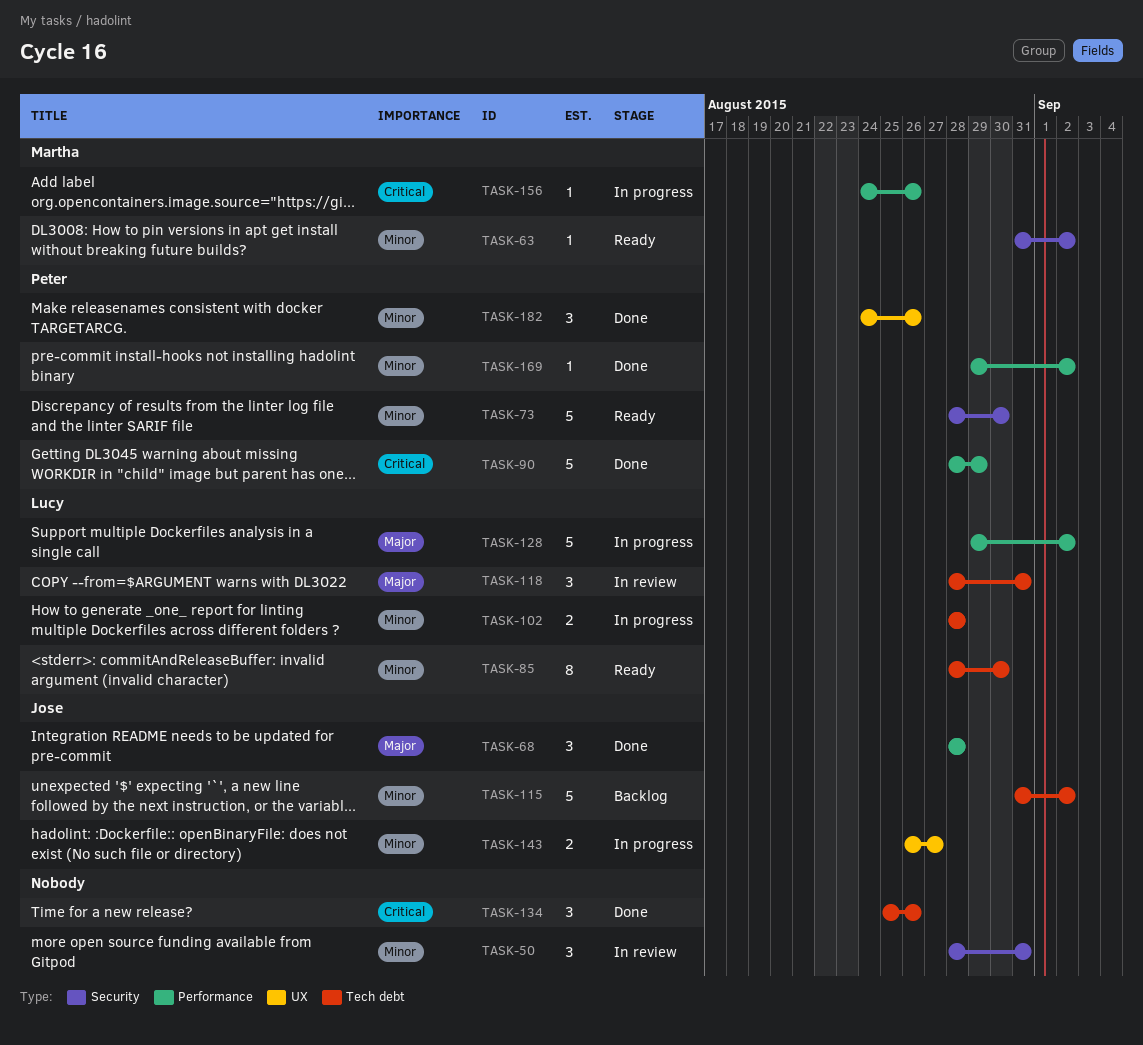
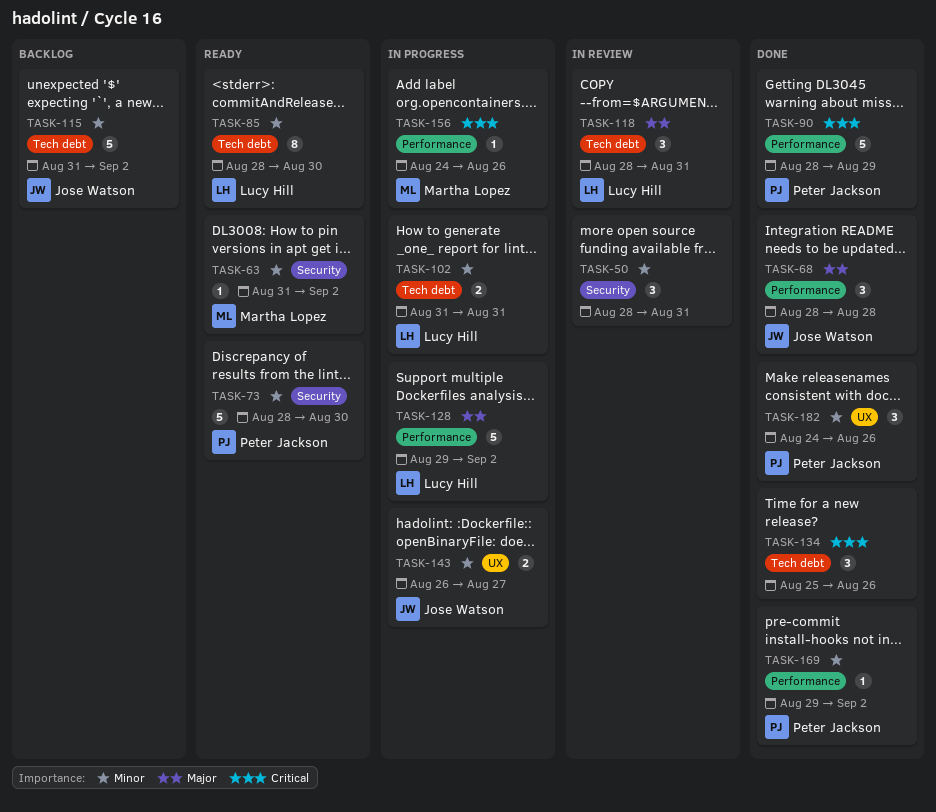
TASK-102, start: Aug 28 -> Aug 31
TASK-102, due: Aug 28 -> Aug 31

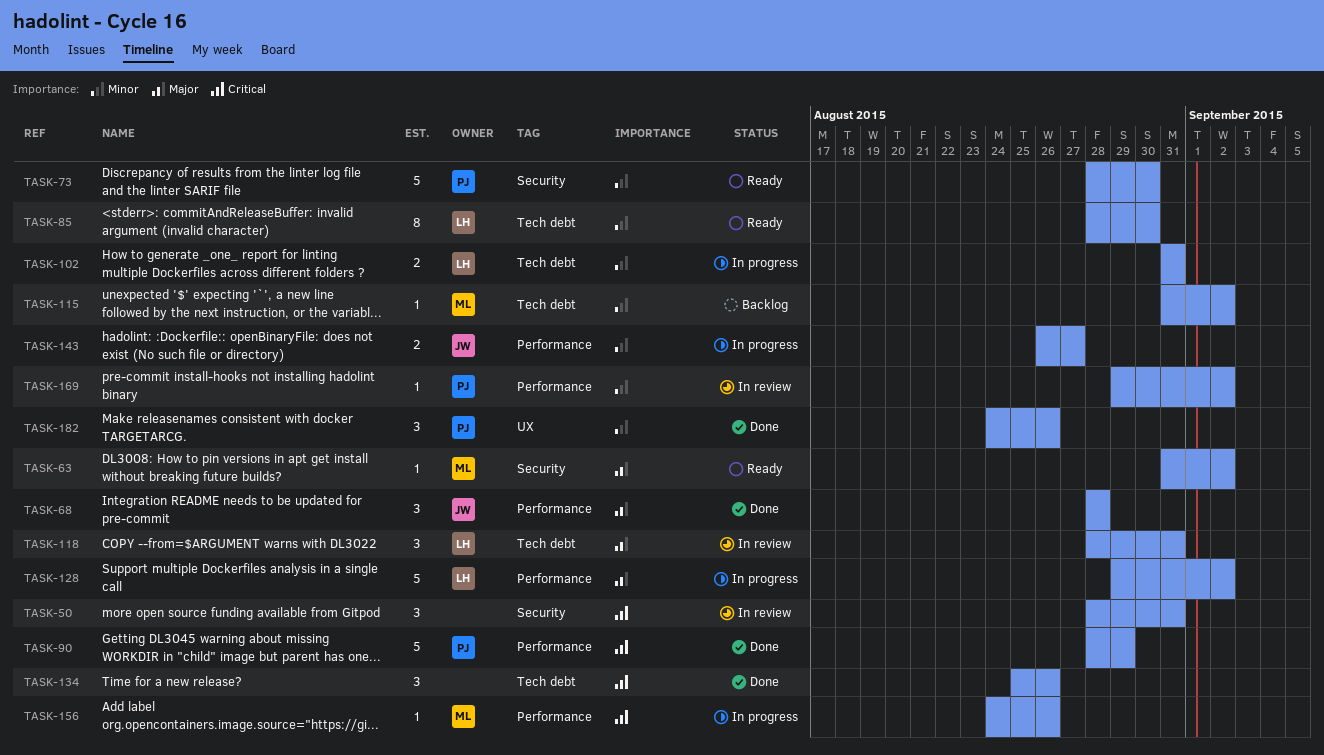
TASK-50, priority: Minor -> Critical
TASK-63, priority: Minor -> Major
TASK-115, owner: Jose Watson -> Martha Lopez
TASK-115, estimate: 5 -> 1
TASK-143, label: UX -> Performance
TASK-169, status: Done -> In review

